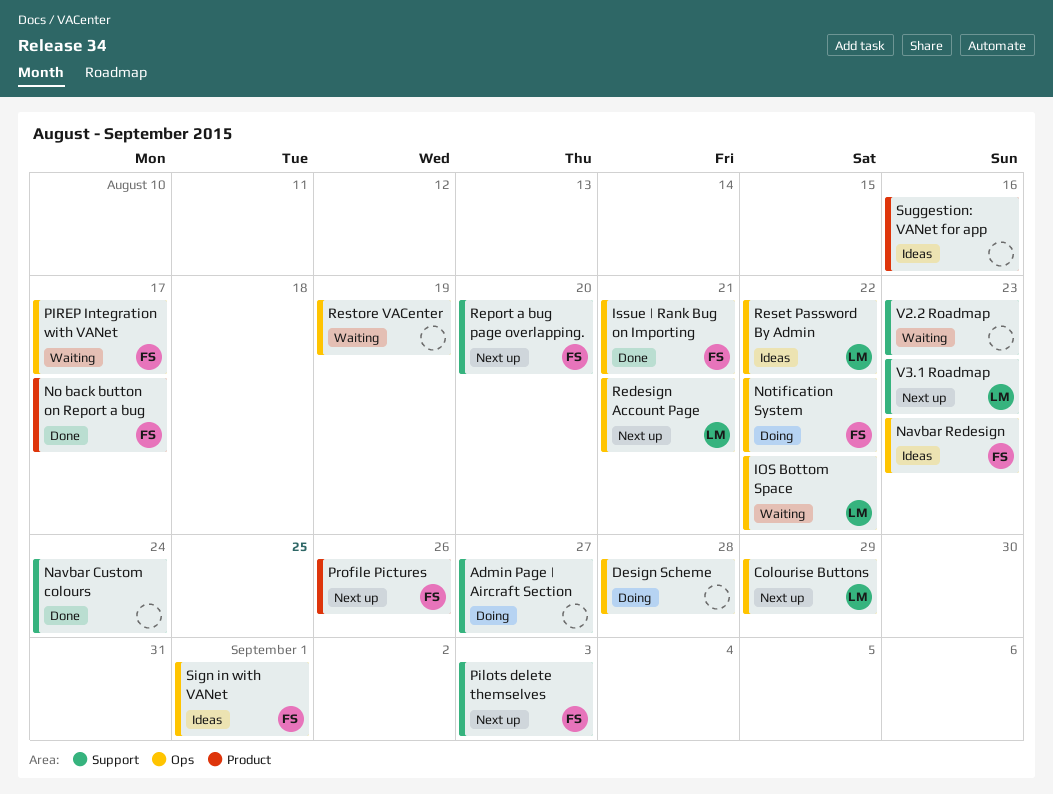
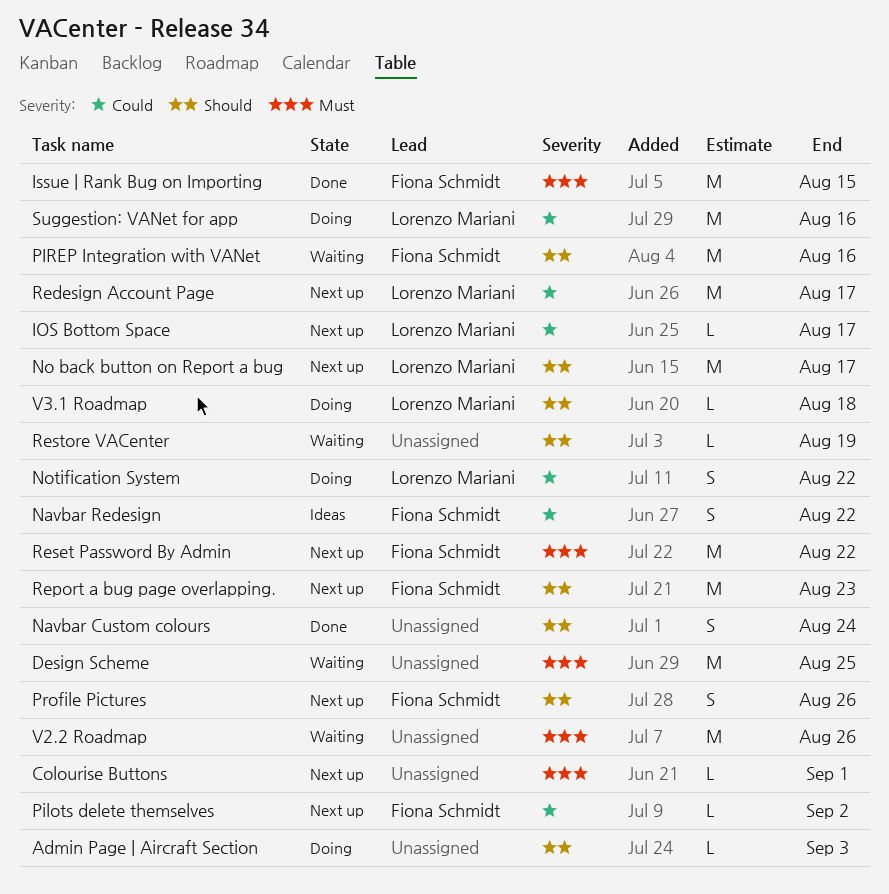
Admin Page | Aircraft Section, due: Aug 27 -> Sep 3
Colourise Buttons, owner: Lorenzo Mariani -> none
Colourise Buttons, due: Aug 29 -> Sep 1
Design Scheme, status: Doing -> Waiting
Design Scheme, due: Aug 28 -> Aug 25
IOS Bottom Space, status: Waiting -> Next up
IOS Bottom Space, due: Aug 22 -> Aug 17
Issue | Rank Bug on Importing, due: Aug 21 -> Aug 15
Navbar Redesign, due: Aug 23 -> Aug 22
No back button on Report a bug, status: Done -> Next up
No back button on Report a bug, owner: Fiona Schmidt -> Lorenzo Mariani
Notification System, owner: Fiona Schmidt -> Lorenzo Mariani
Pilots delete themselves, due: Sep 3 -> Sep 2
PIREP Integration with VANet, due: Aug 17 -> Aug 16
Redesign Account Page, due: Aug 21 -> Aug 17
Report a bug page overlapping., due: Aug 20 -> Aug 23
Reset Password By Admin, status: Ideas -> Next up
Reset Password By Admin, owner: Lorenzo Mariani -> Fiona Schmidt
Sign in with VANet: present -> none
Suggestion: VANet for app, status: Ideas -> Doing
Suggestion: VANet for app, owner: none -> Lorenzo Mariani
V2.2 Roadmap, due: Aug 23 -> Aug 26
V3.1 Roadmap, status: Next up -> Doing
V3.1 Roadmap, due: Aug 23 -> Aug 18

